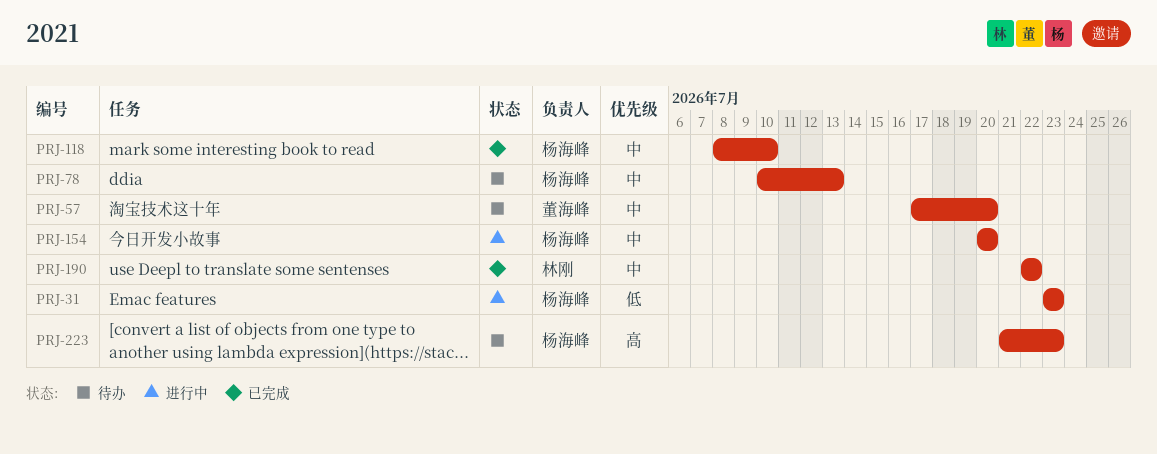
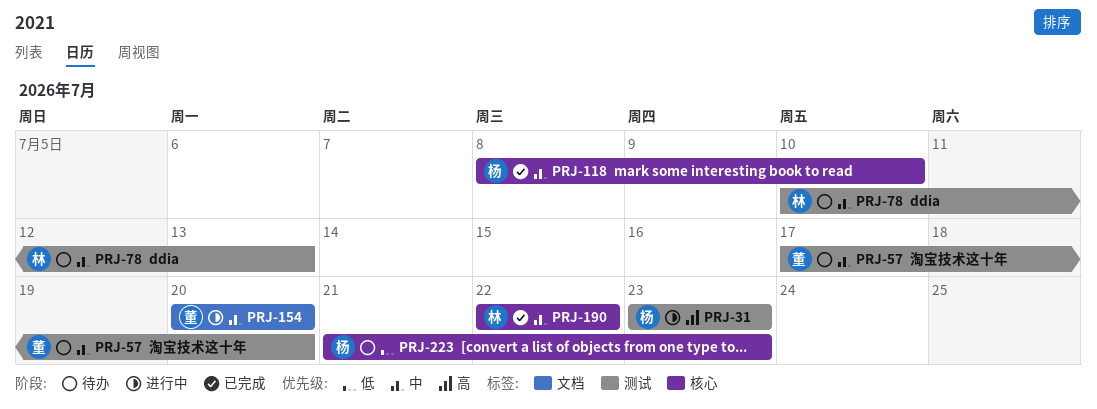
PRJ-31, priority: 低 -> 高
PRJ-78, owner: 杨海峰 -> 林刚
PRJ-154, owner: 杨海峰 -> 董海峰
PRJ-223, priority: 高 -> 低

